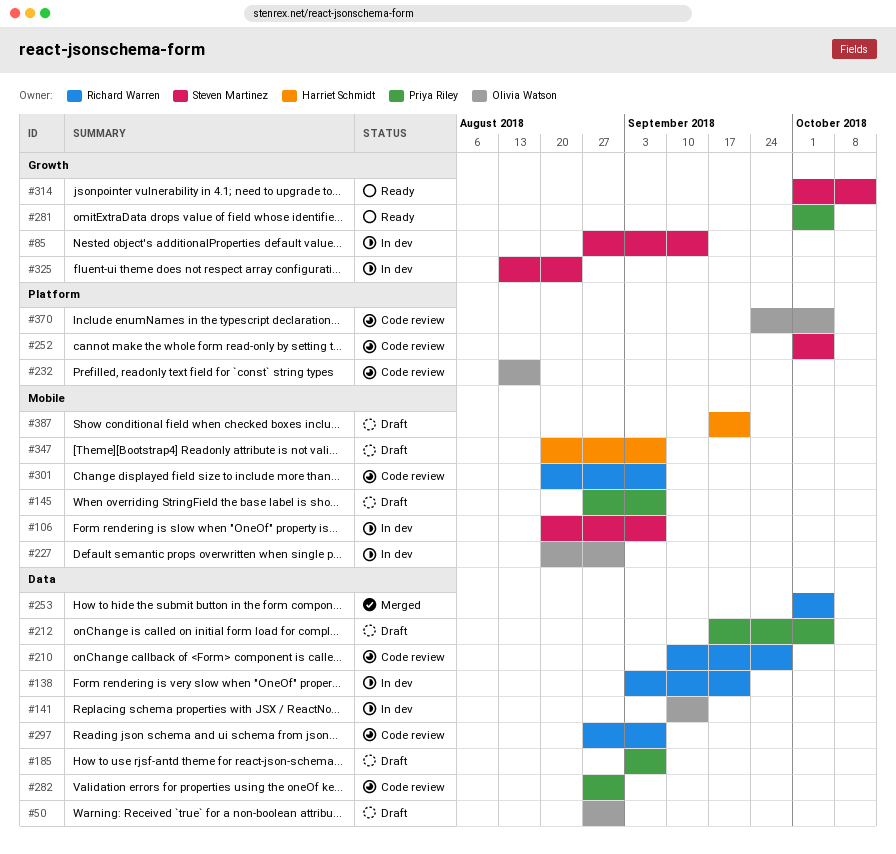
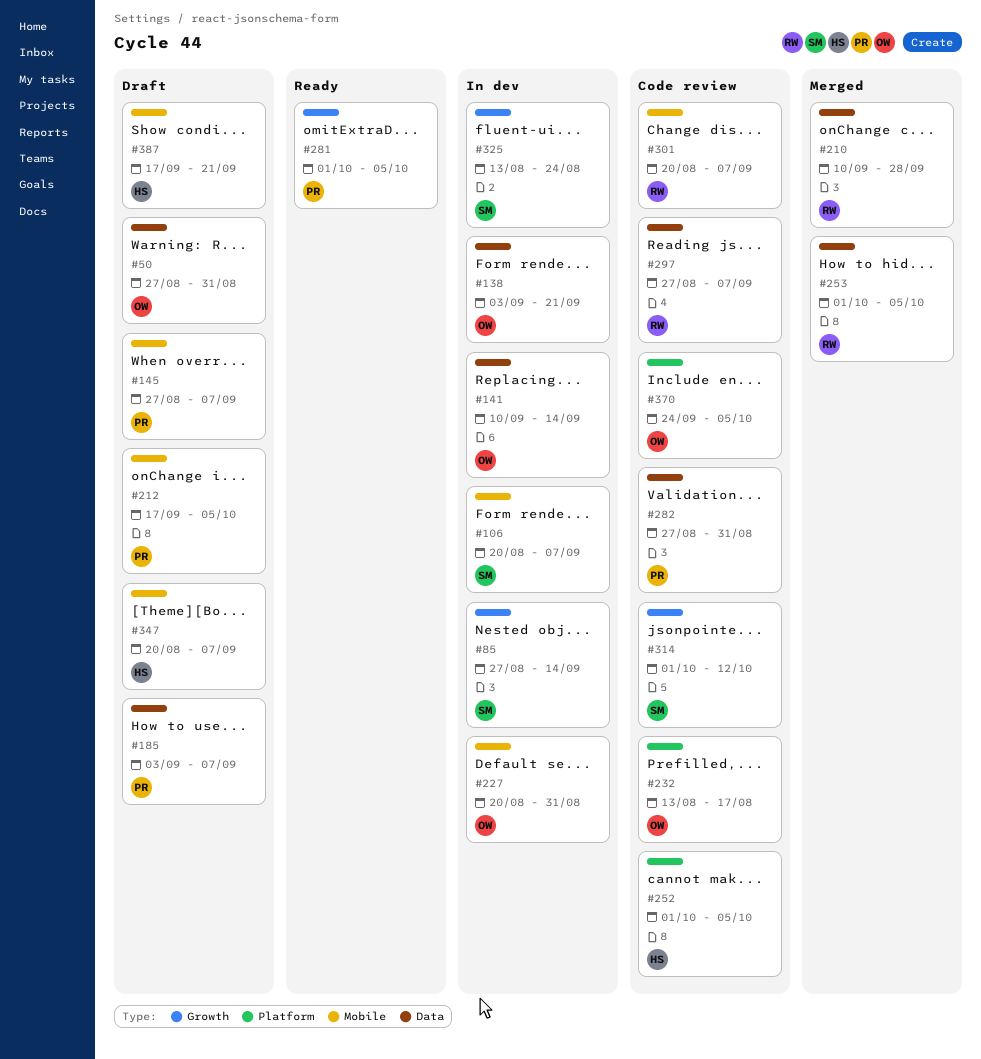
#138, owner: Richard Warren -> Olivia Watson
#210, status: Code review -> Merged
#212, label: Data -> Mobile
#252, owner: Steven Martinez -> Harriet Schmidt
#314, status: Ready -> Code review

